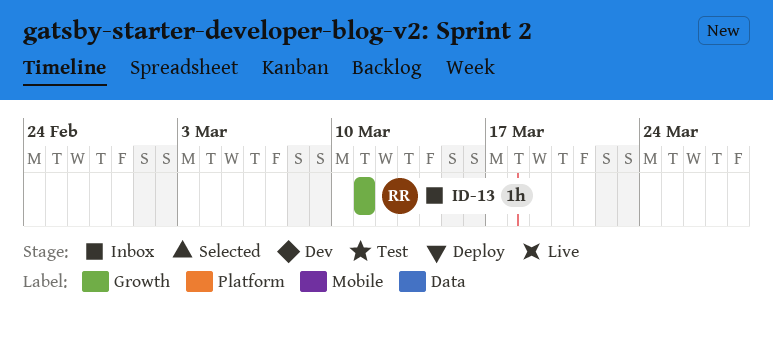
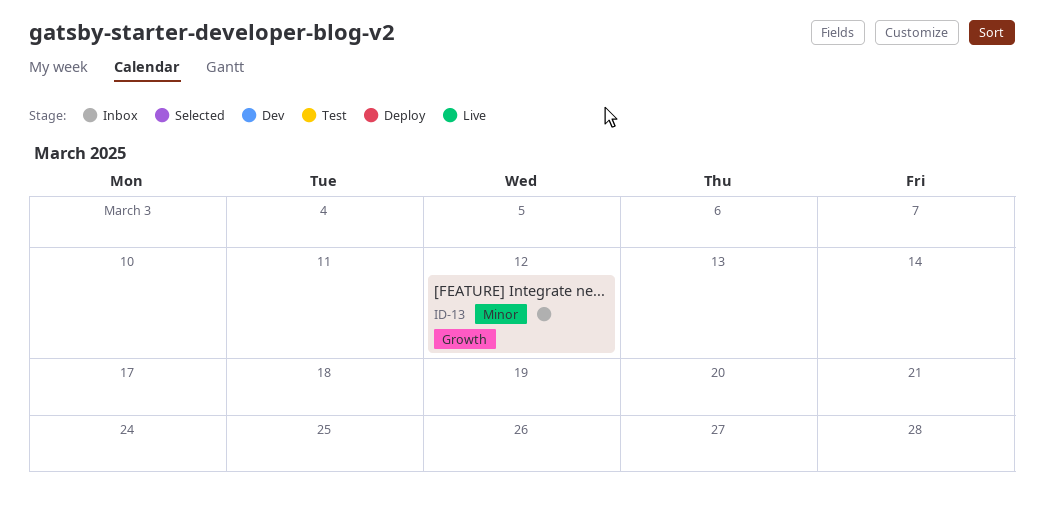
ID-13, due: Mar 11 -> Mar 12

